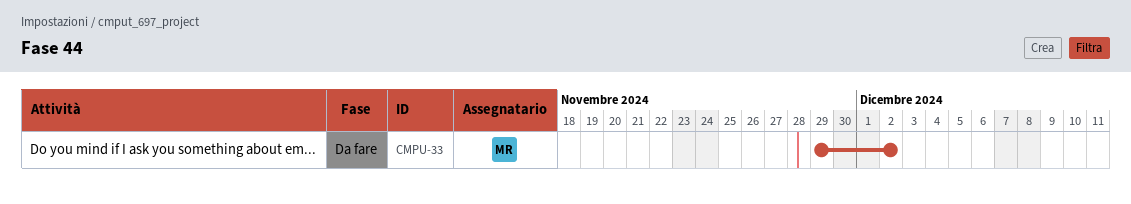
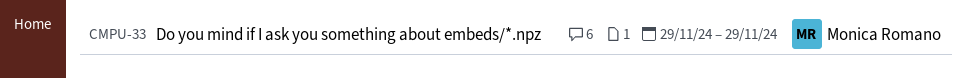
CMPU-33, due: Dec 2 -> Nov 29

